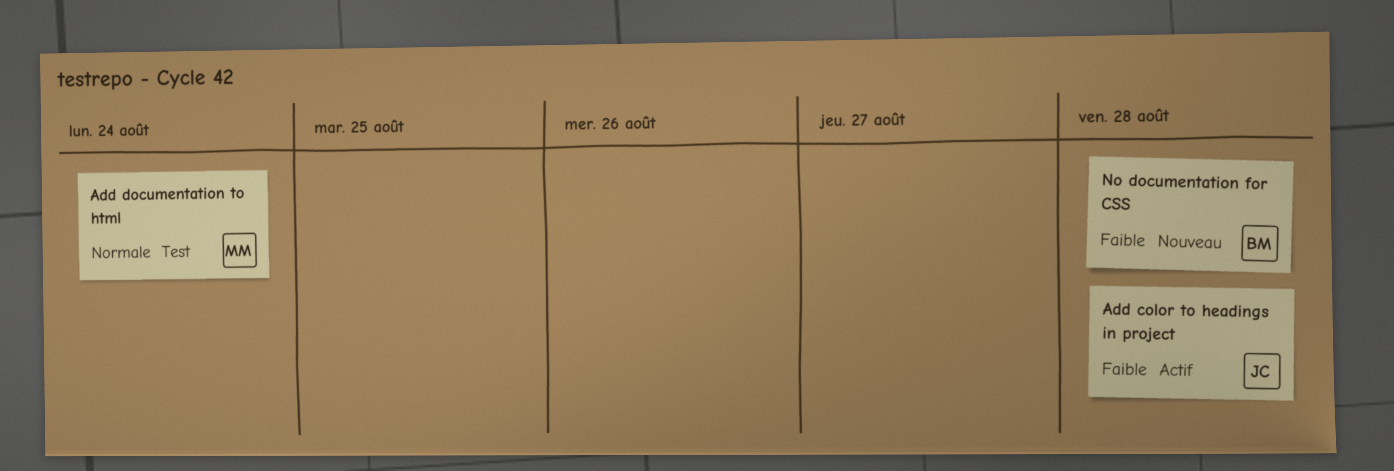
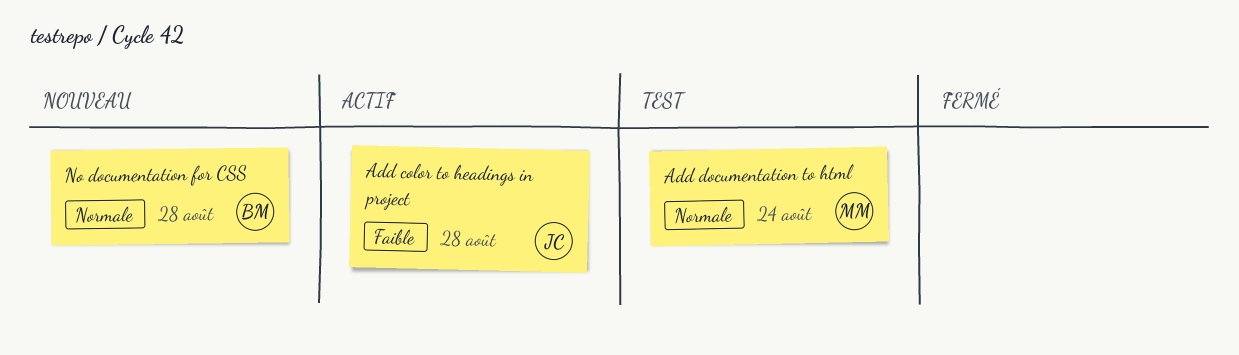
No documentation for CSS, priority: Faible -> Normale

